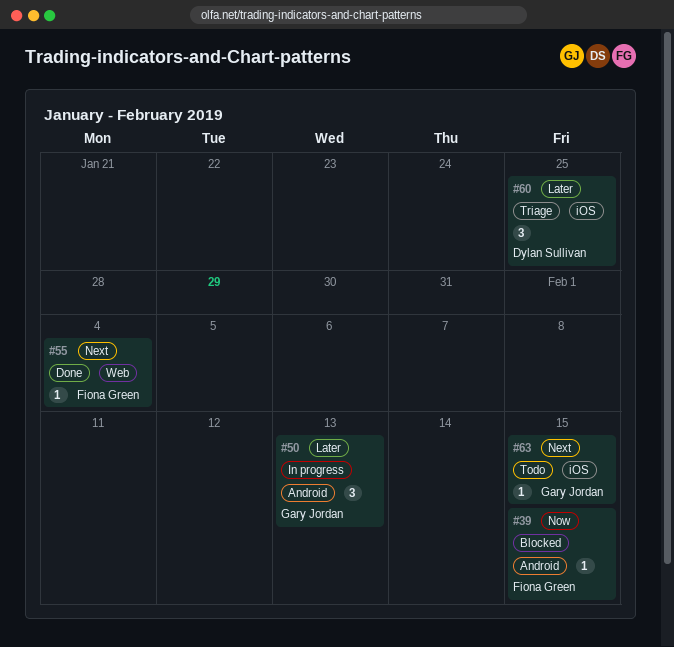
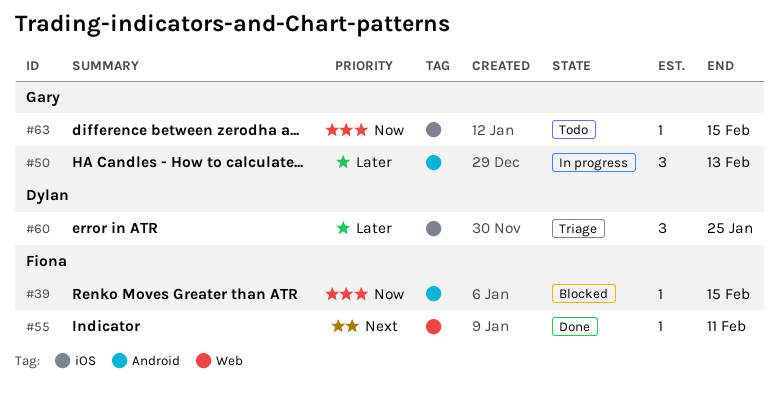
#55, due: Feb 4 -> Feb 11
#63, priority: Next -> Now

